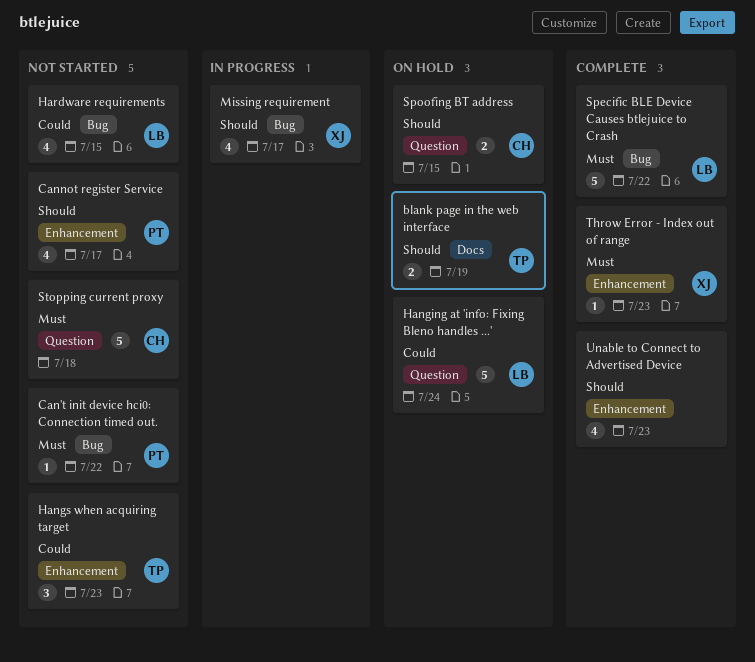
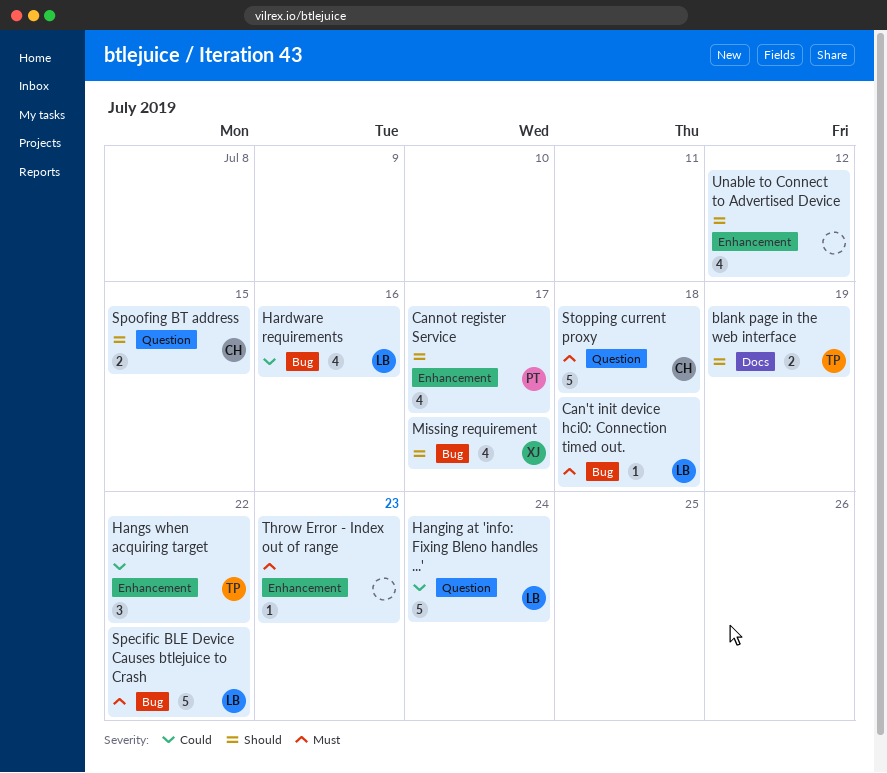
Can't init device hci0: Connection timed out., owner: PT -> LB
Can't init device hci0: Connection timed out., due: Jul 22 -> Jul 18
Hangs when acquiring target, due: Jul 23 -> Jul 22
Hardware requirements, due: Jul 15 -> Jul 16
Throw Error - Index out of range, owner: XJ -> none
Unable to Connect to Advertised Device, due: Jul 23 -> Jul 12

